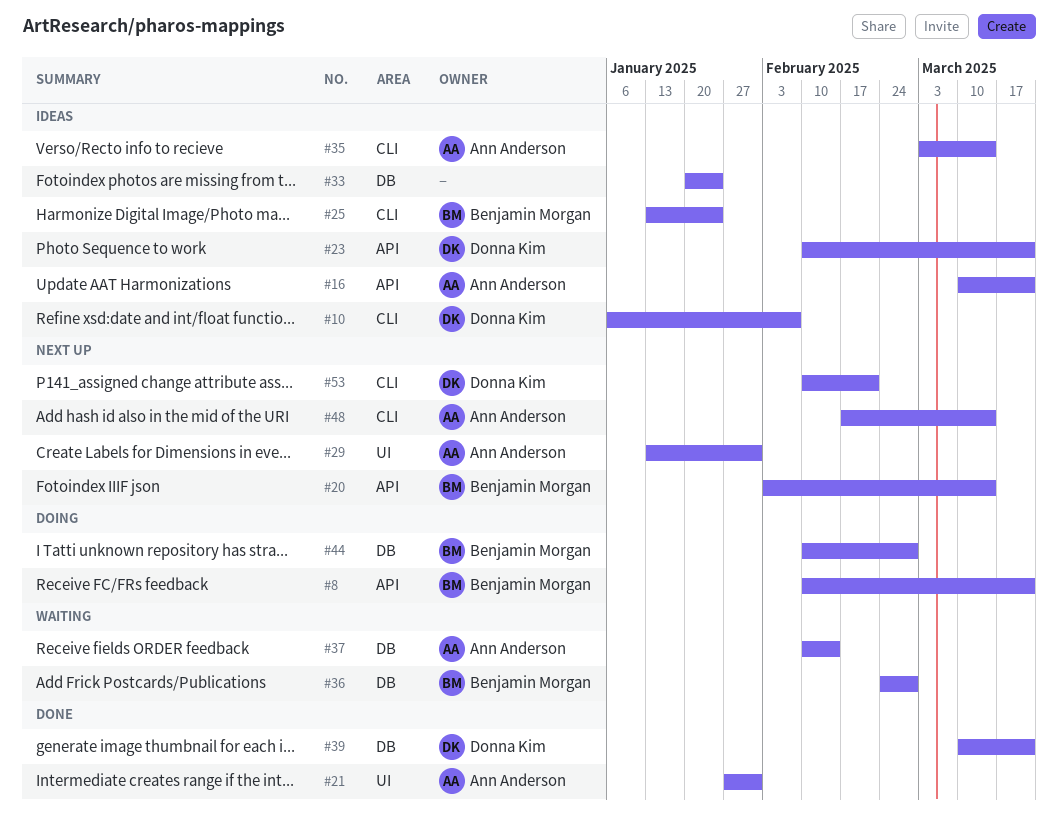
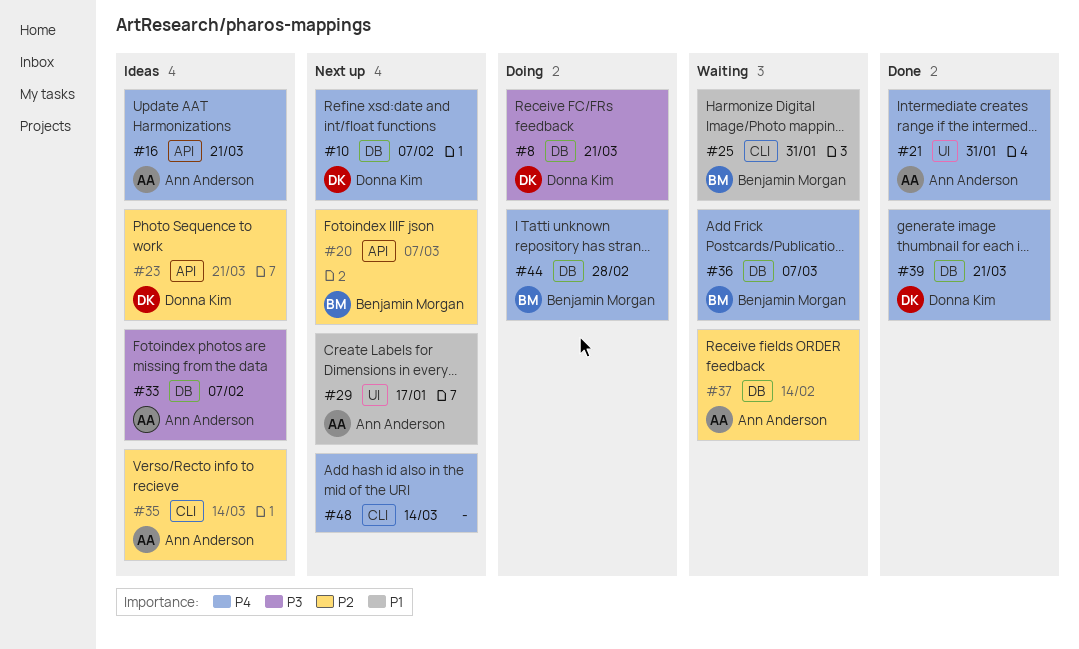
#8, owner: Benjamin Morgan -> Donna Kim
#8, label: API -> DB
#10, status: Ideas -> Next up
#10, label: CLI -> DB
#20, due: Mar 14 -> Mar 7
#25, status: Ideas -> Waiting
#25, due: Jan 24 -> Jan 31
#29, due: Jan 31 -> Jan 17
#33, owner: none -> Ann Anderson
#33, due: Jan 24 -> Feb 7
#36, due: Feb 28 -> Mar 7
#48, owner: Ann Anderson -> none
#53: present -> none

